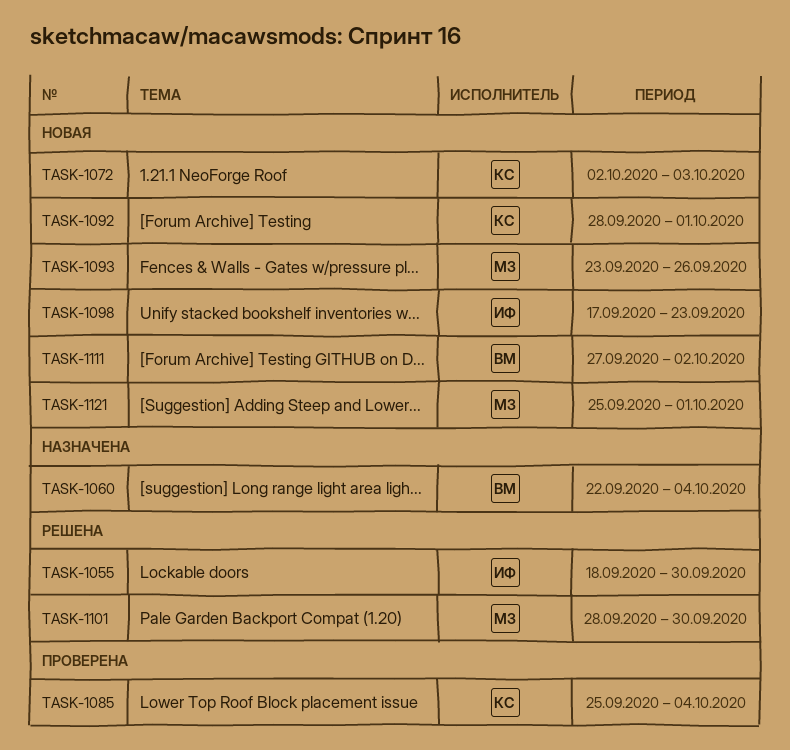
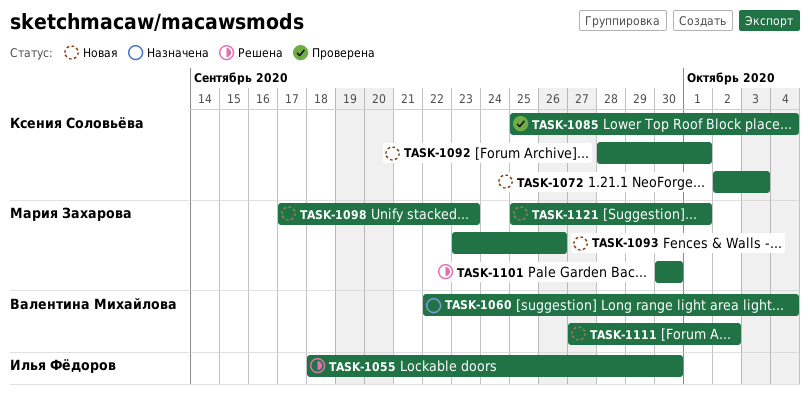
TASK-1098, owner: Илья Фёдоров -> Мария Захарова
TASK-1101, start: Sep 28 -> Sep 30

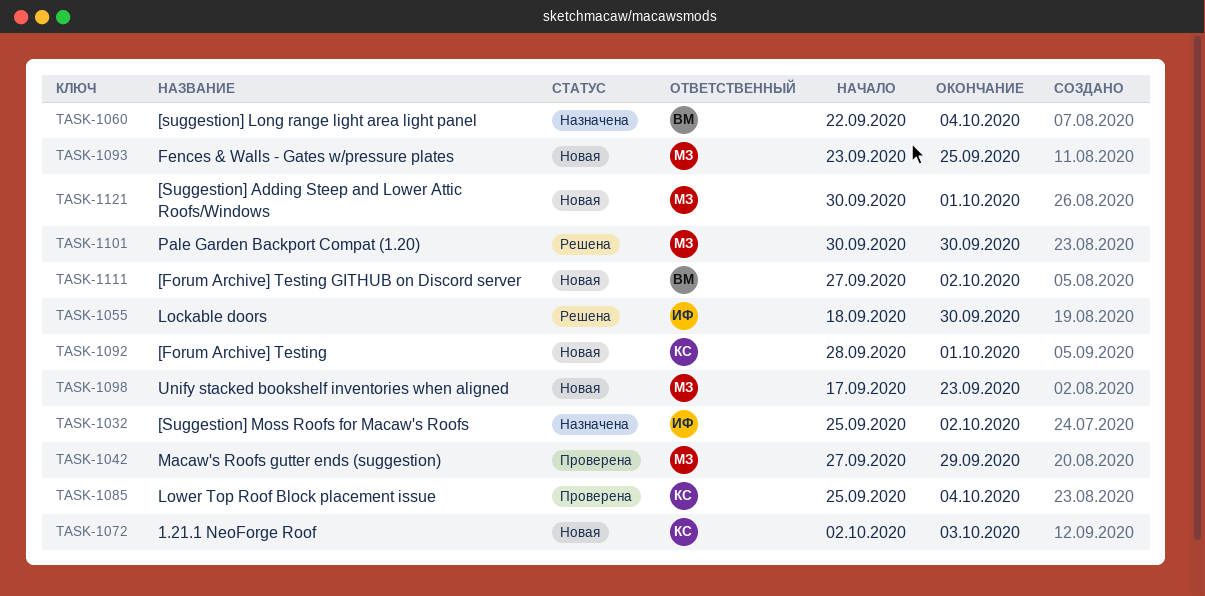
TASK-1032: none -> present
TASK-1042: none -> present
TASK-1093, due: Sep 26 -> Sep 25
TASK-1121, start: Sep 25 -> Sep 30

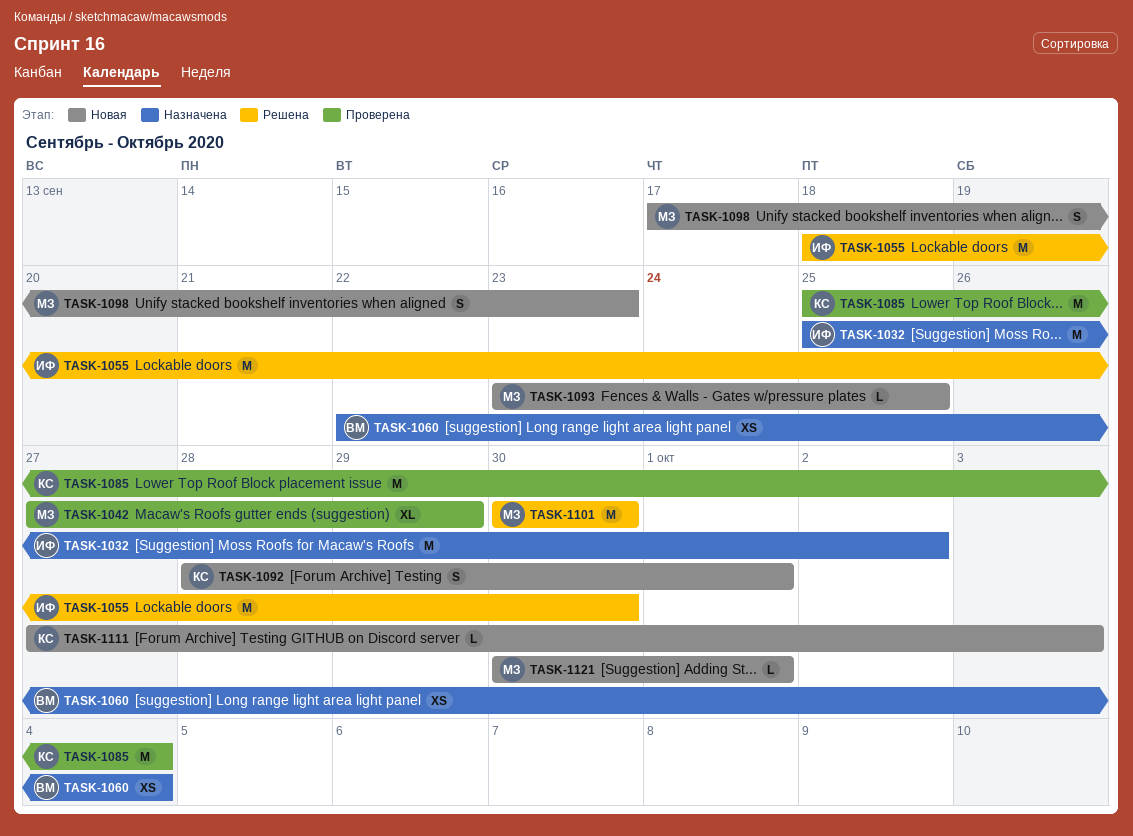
TASK-1072: present -> none
TASK-1111, owner: ВМ -> КС
TASK-1111, due: Oct 2 -> Oct 3

